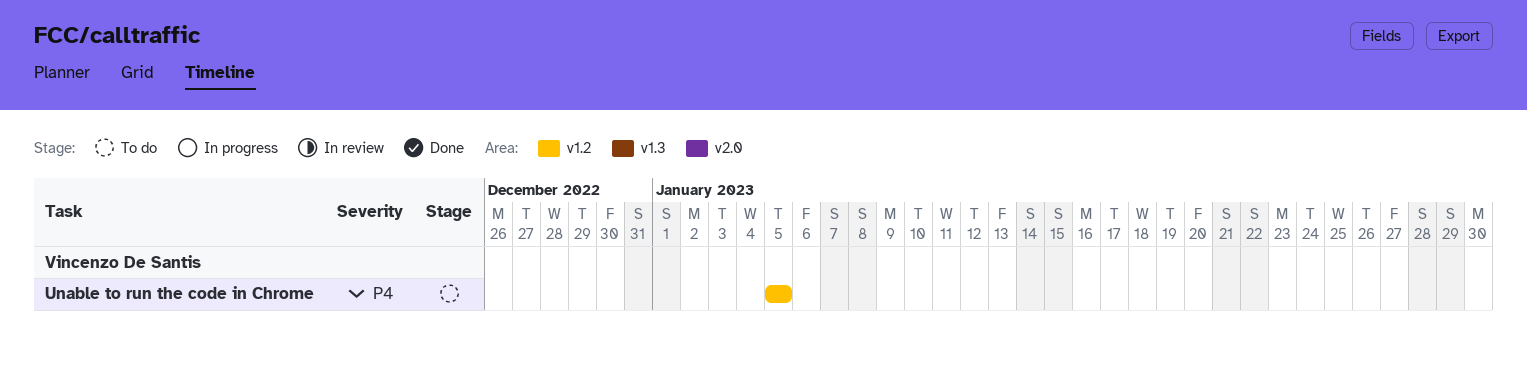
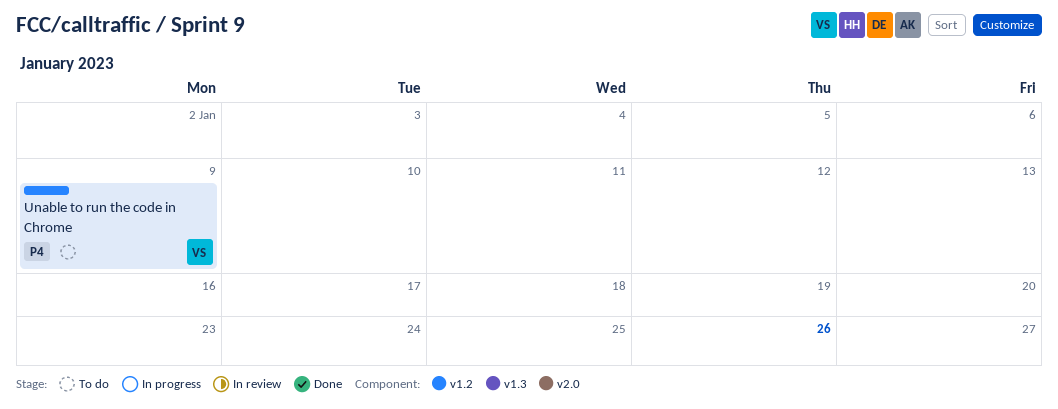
Unable to run the code in Chrome, due: Jan 5 -> Jan 9

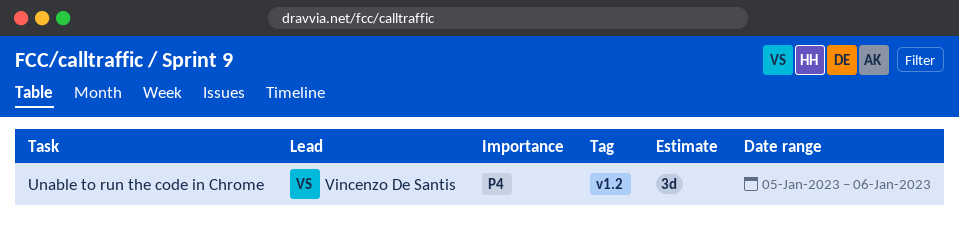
Unable to run the code in Chrome, due: Jan 9 -> Jan 6

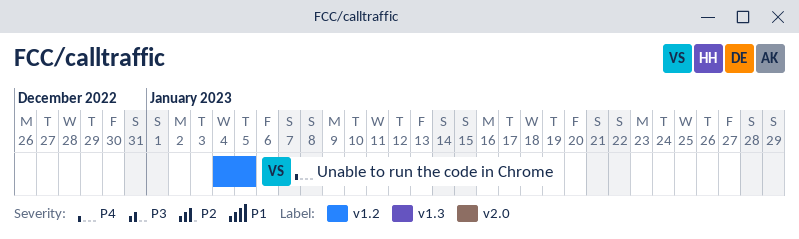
Unable to run the code in Chrome, start: Jan 5 -> Jan 4
Unable to run the code in Chrome, due: Jan 6 -> Jan 5

